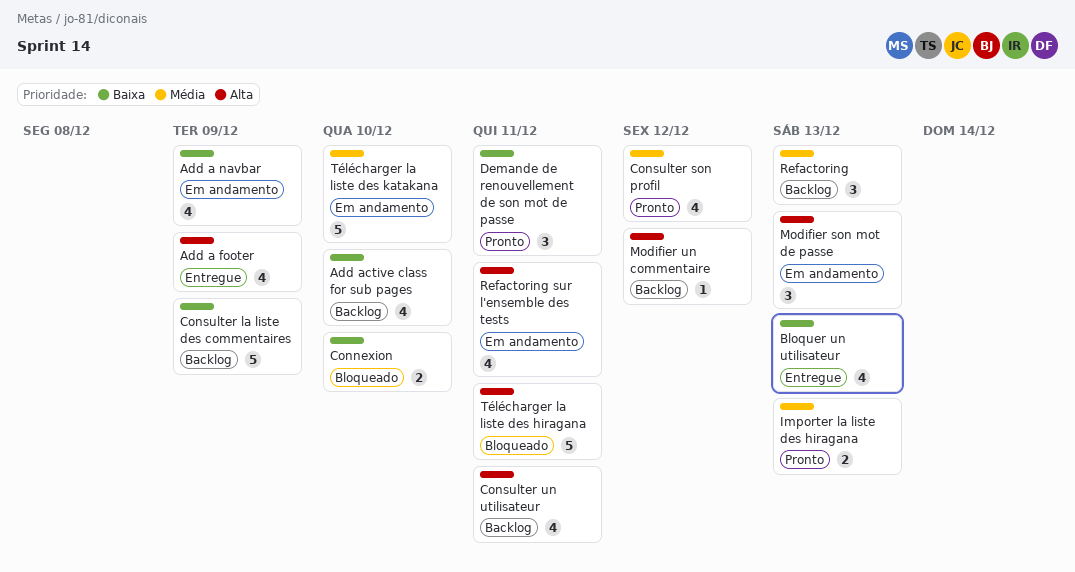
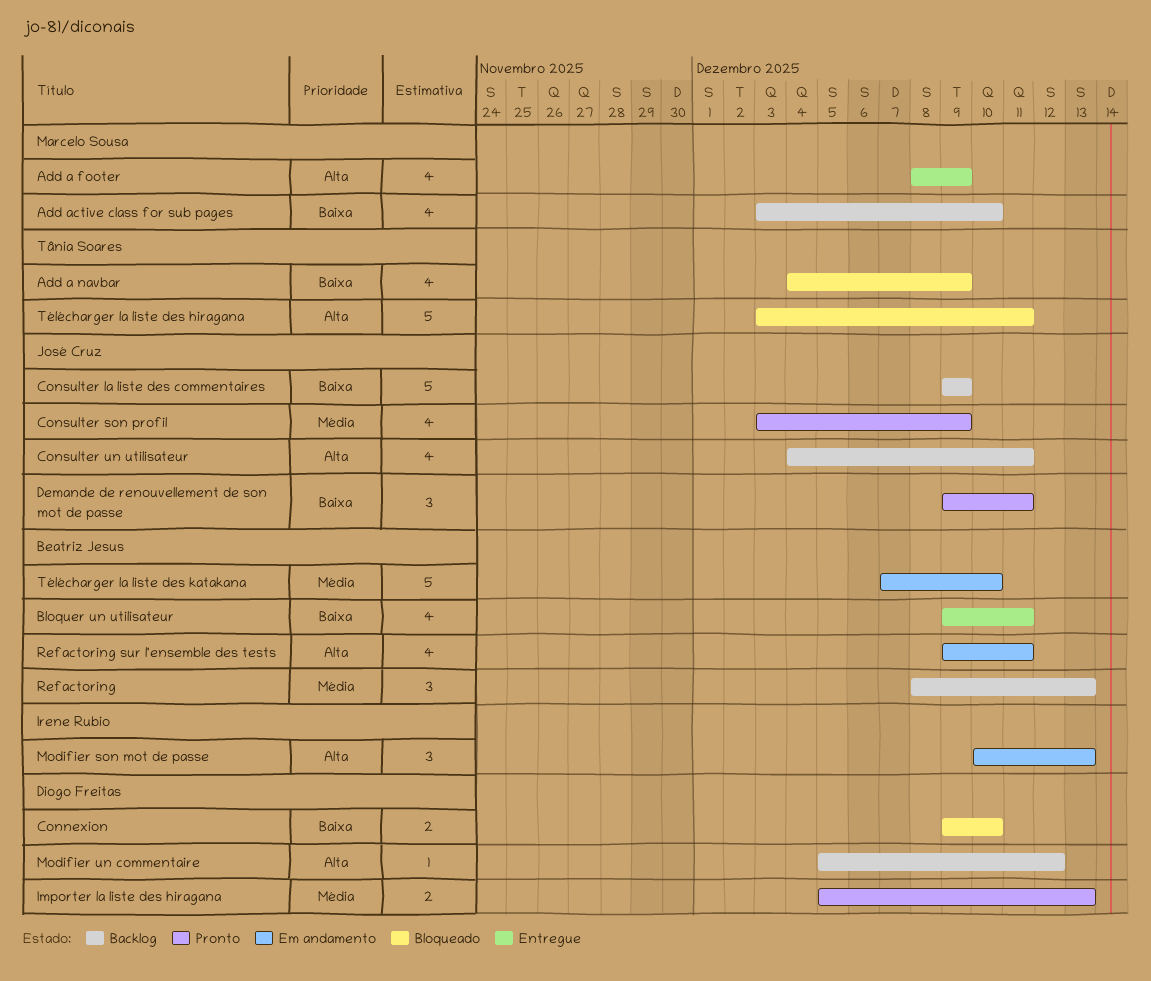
Add a navbar, status: Em andamento -> Bloqueado
Bloquer un utilisateur, due: Dec 13 -> Dec 11
Consulter son profil, due: Dec 12 -> Dec 9

